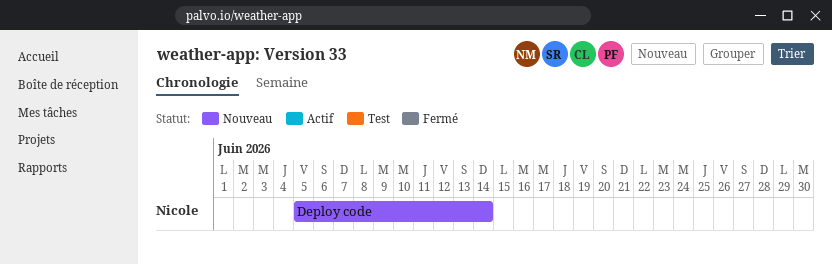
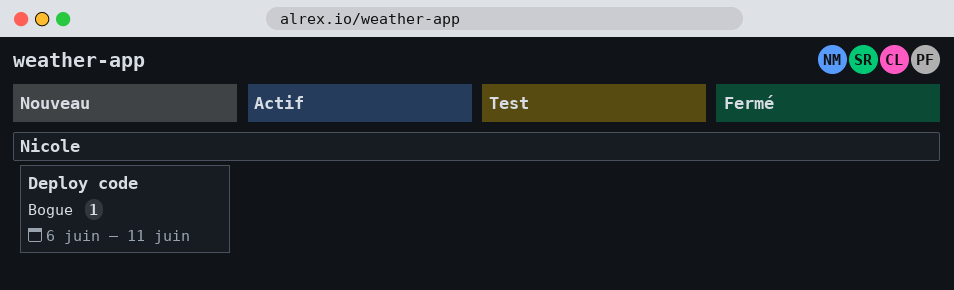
Deploy code, start: Jun 5 -> Jun 6
Deploy code, due: Jun 14 -> Jun 11

